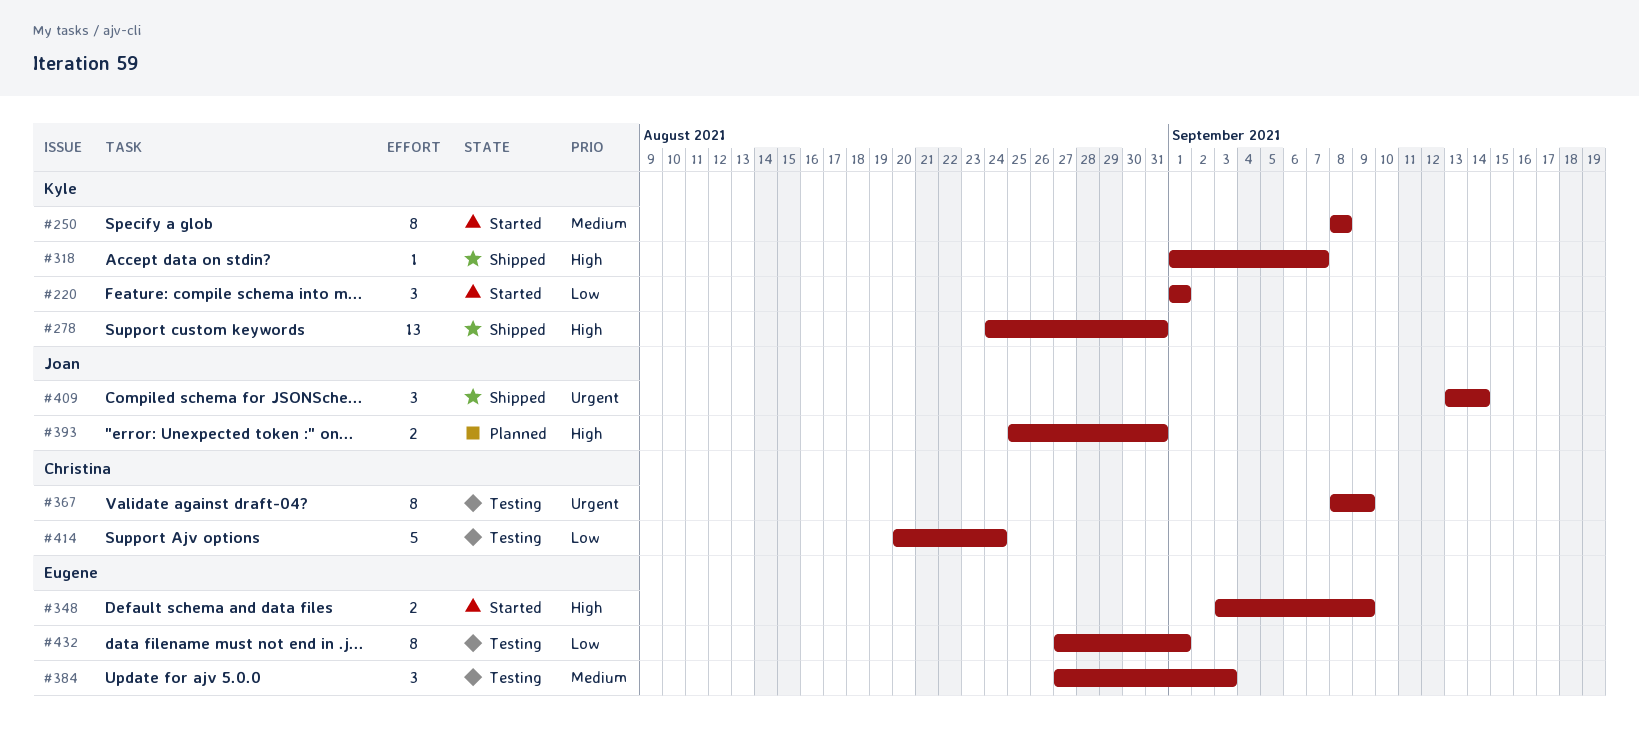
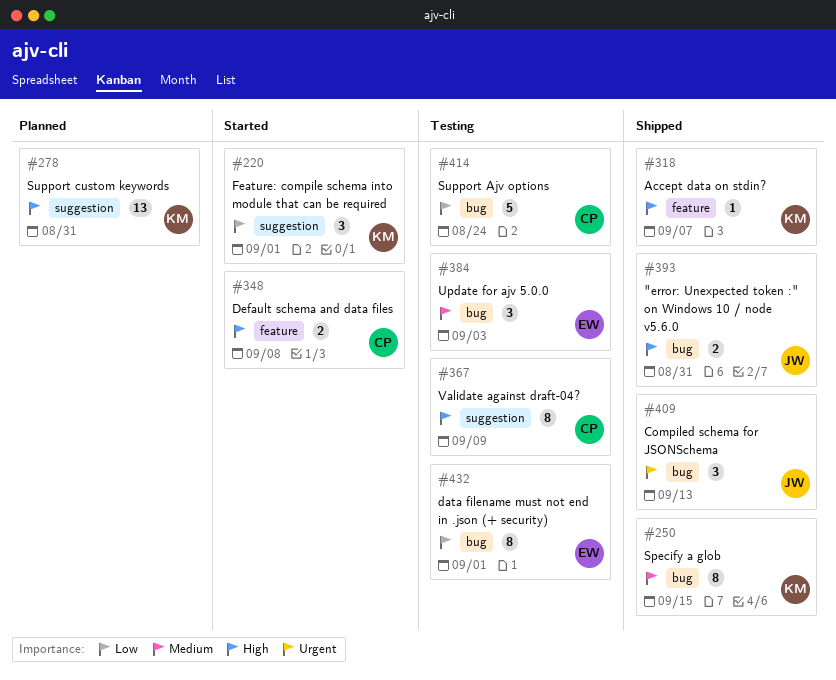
#250, status: Started -> Shipped
#250, due: Sep 8 -> Sep 15
#278, status: Shipped -> Planned
#348, owner: Eugene -> Christina
#348, due: Sep 9 -> Sep 8
#367, priority: Urgent -> High
#393, status: Planned -> Shipped
#409, due: Sep 14 -> Sep 13

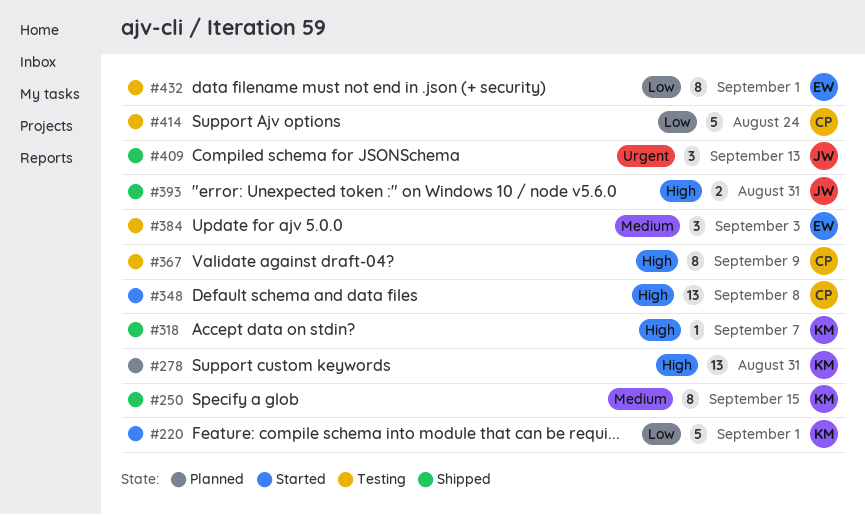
#220, estimate: 3 -> 5
#348, estimate: 2 -> 13

